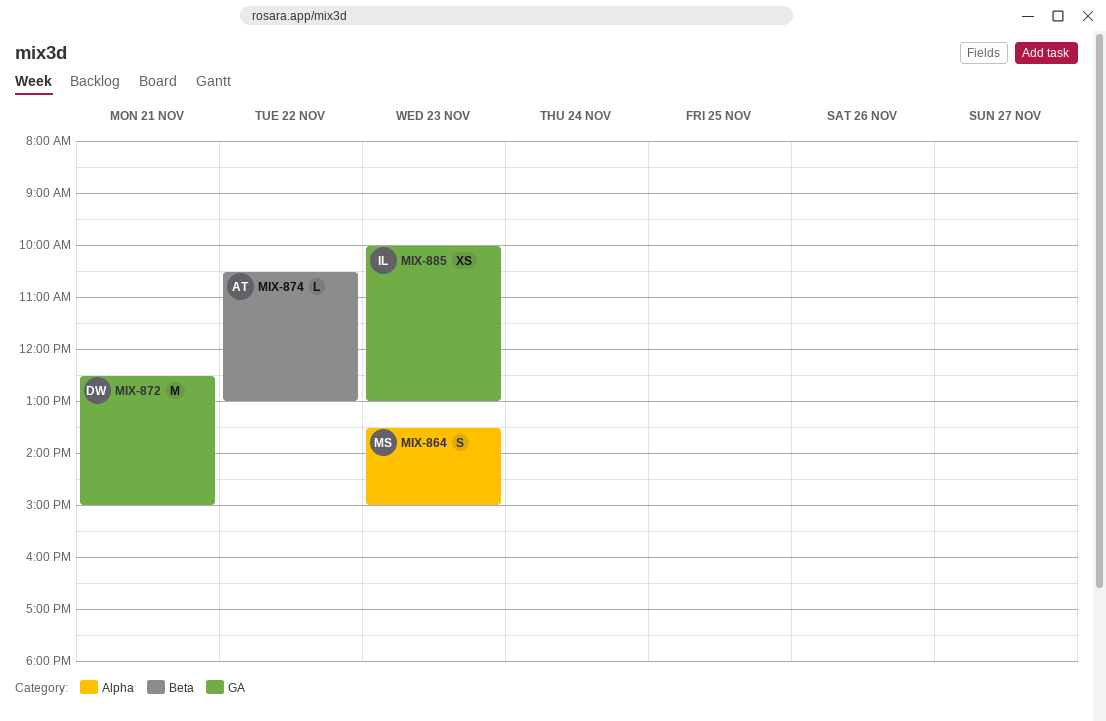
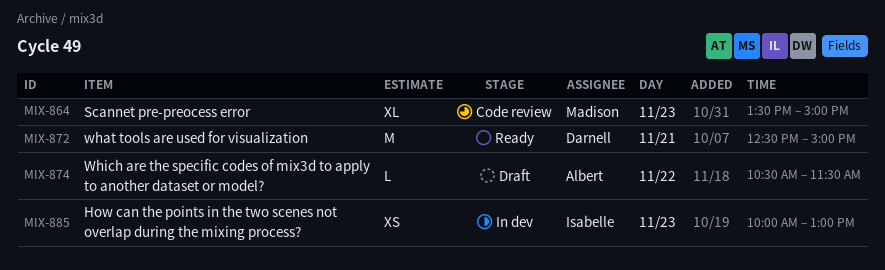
MIX-864, estimate: S -> XL
MIX-874, ends: 13:00 -> 11:30

